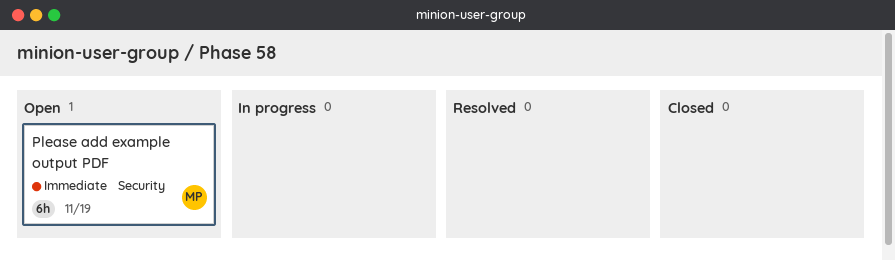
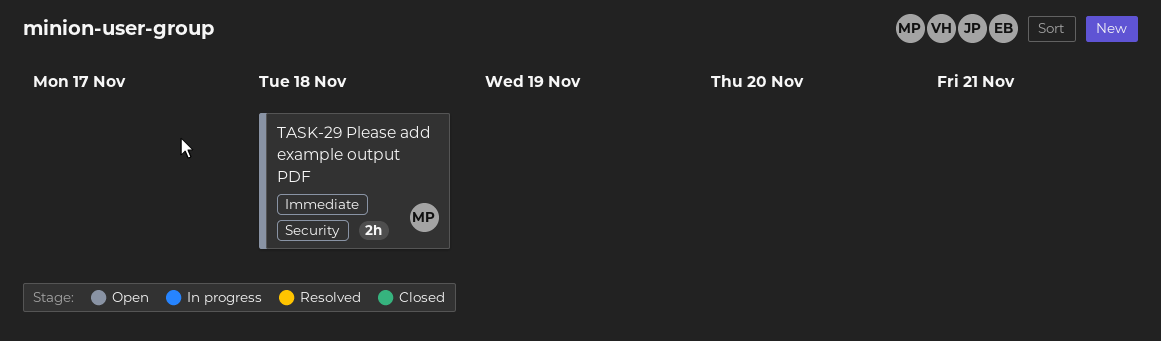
Please add example output PDF, estimate: 6h -> 2h
Please add example output PDF, due: Nov 19 -> Nov 18

